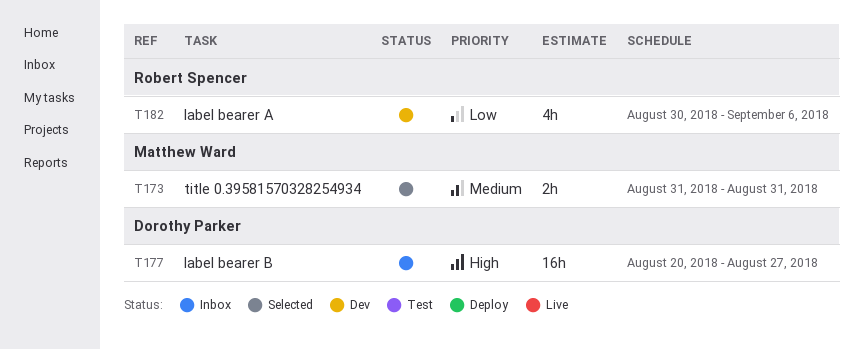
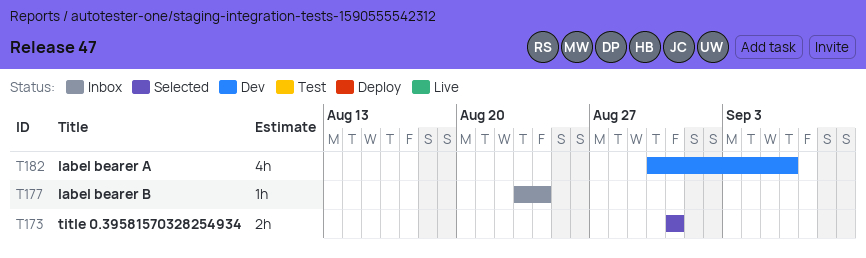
T177, estimate: 16h -> 1h
T177, start: Aug 20 -> Aug 23
T177, due: Aug 27 -> Aug 24

